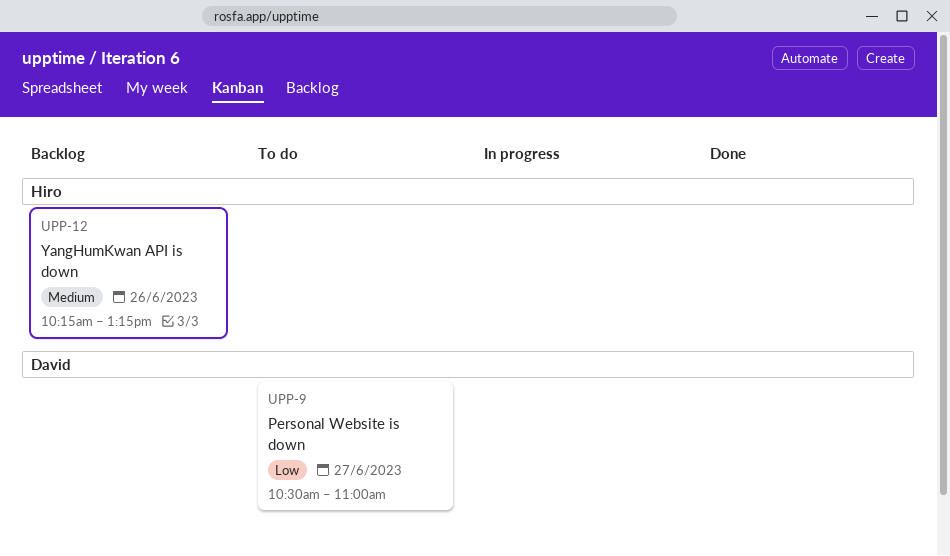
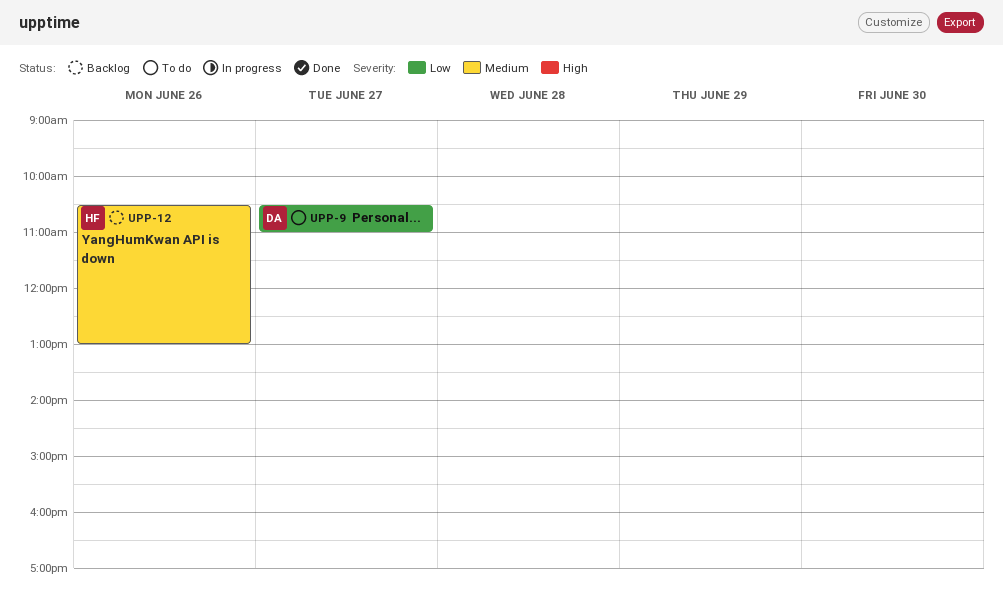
UPP-12, begins: 10:15 -> 10:30
UPP-12, ends: 13:15 -> 13:00

